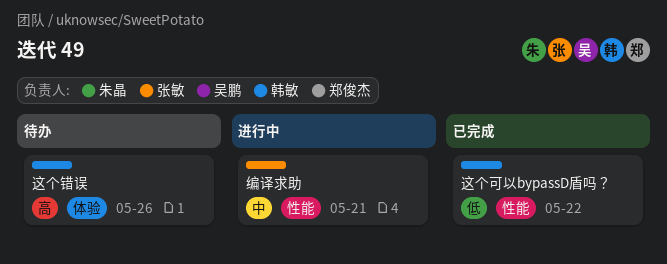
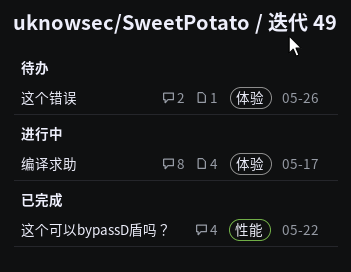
编译求助, label: 性能 -> 体验
编译求助, due: May 21 -> May 17

